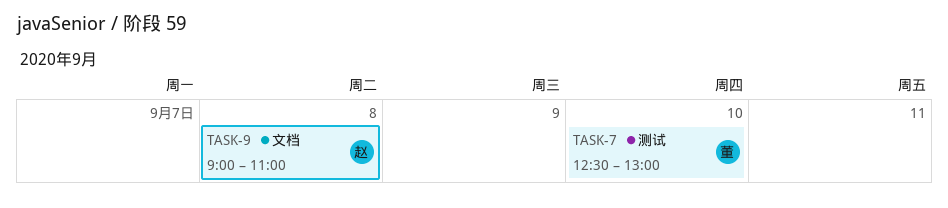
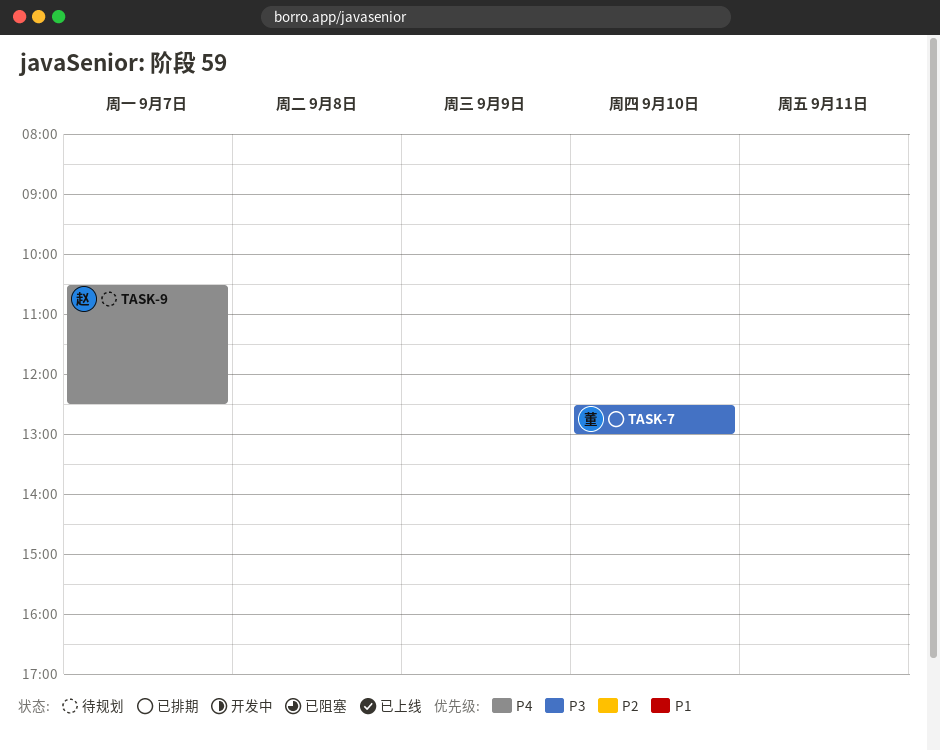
TASK-9, day: Sep 8 -> Sep 7
TASK-9, begins: 09:00 -> 10:30
TASK-9, ends: 11:00 -> 12:30

